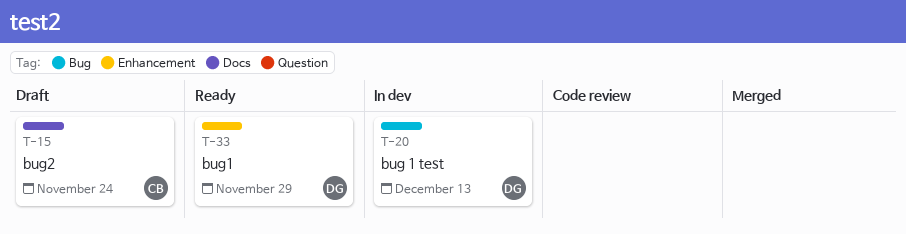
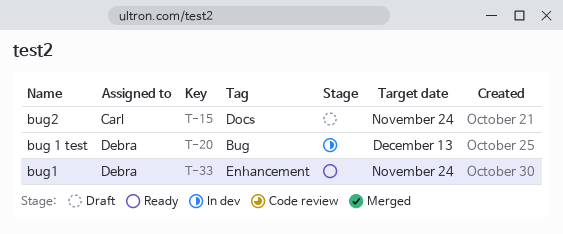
T-33, due: Nov 29 -> Nov 24

